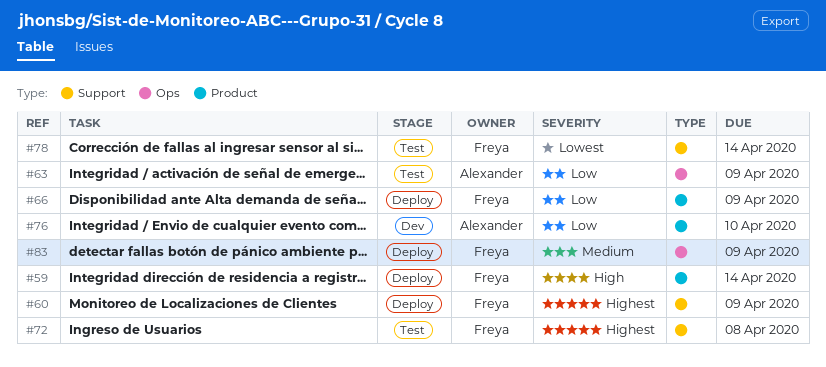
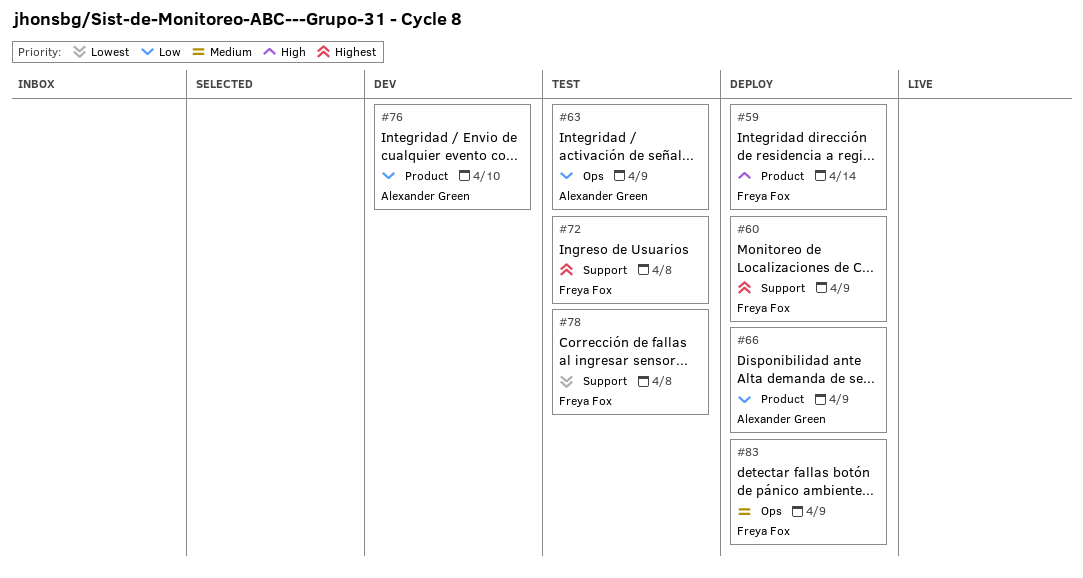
#66, owner: Freya Fox -> Alexander Green
#78, due: Apr 14 -> Apr 8

